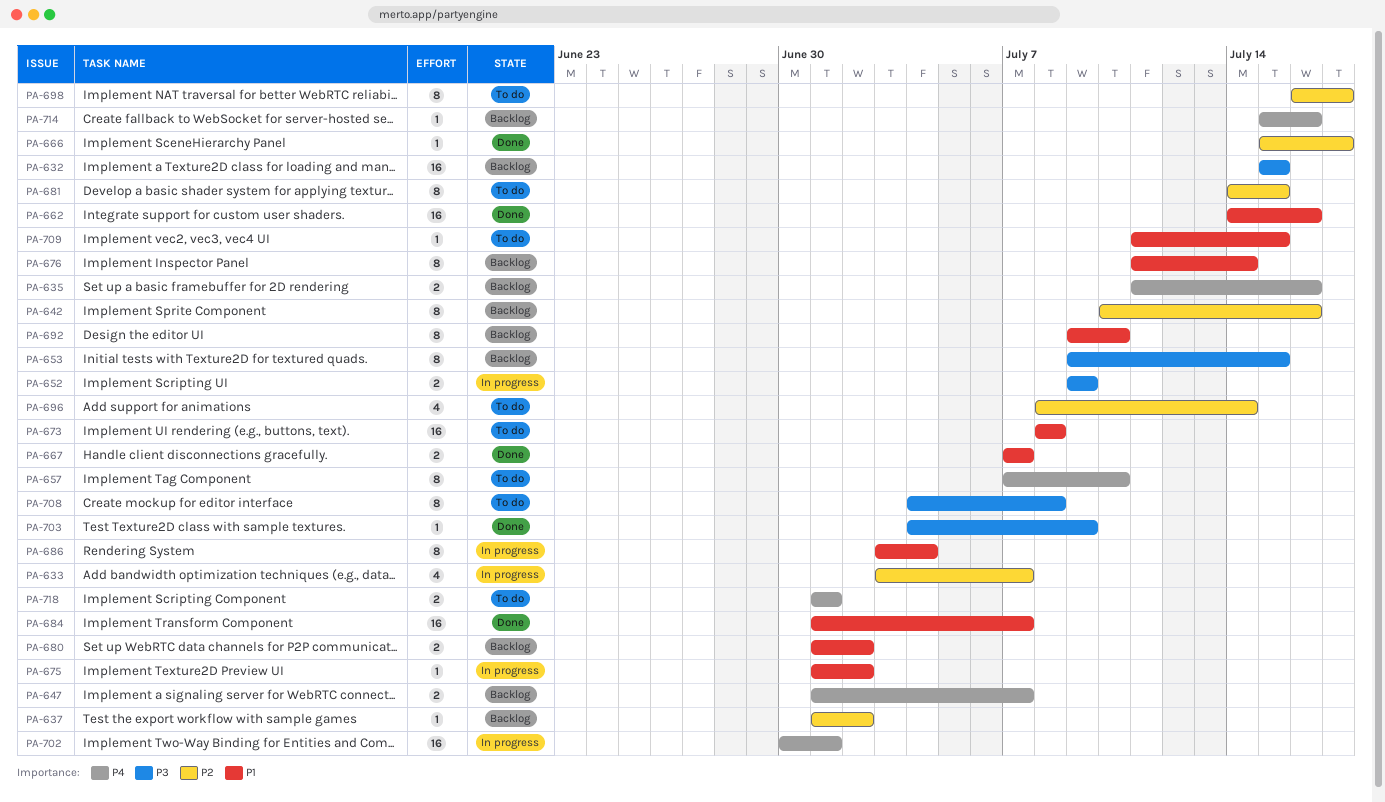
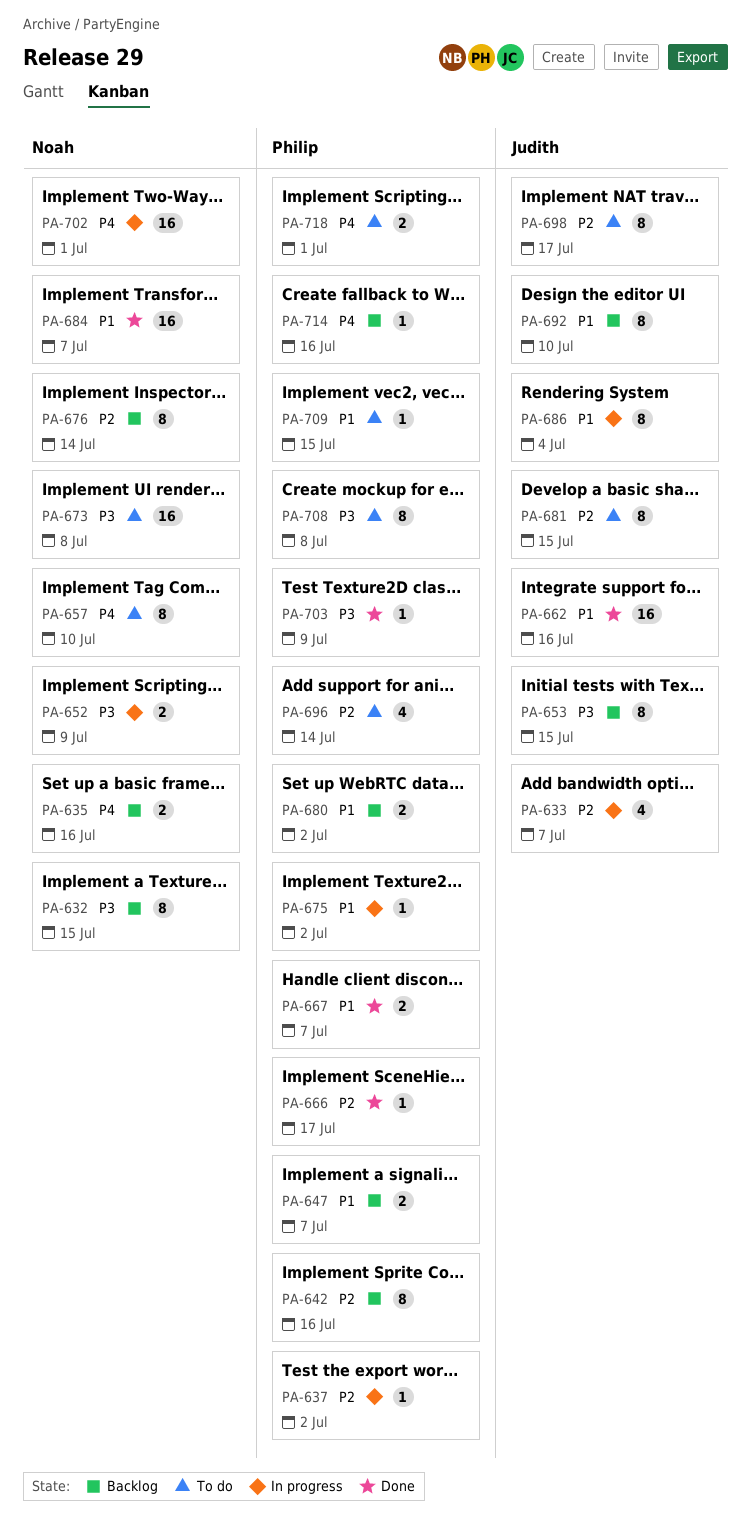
PA-632, estimate: 16 -> 8
PA-637, status: Backlog -> In progress
PA-647, priority: P4 -> P1
PA-673, priority: P1 -> P3
PA-676, priority: P1 -> P2

